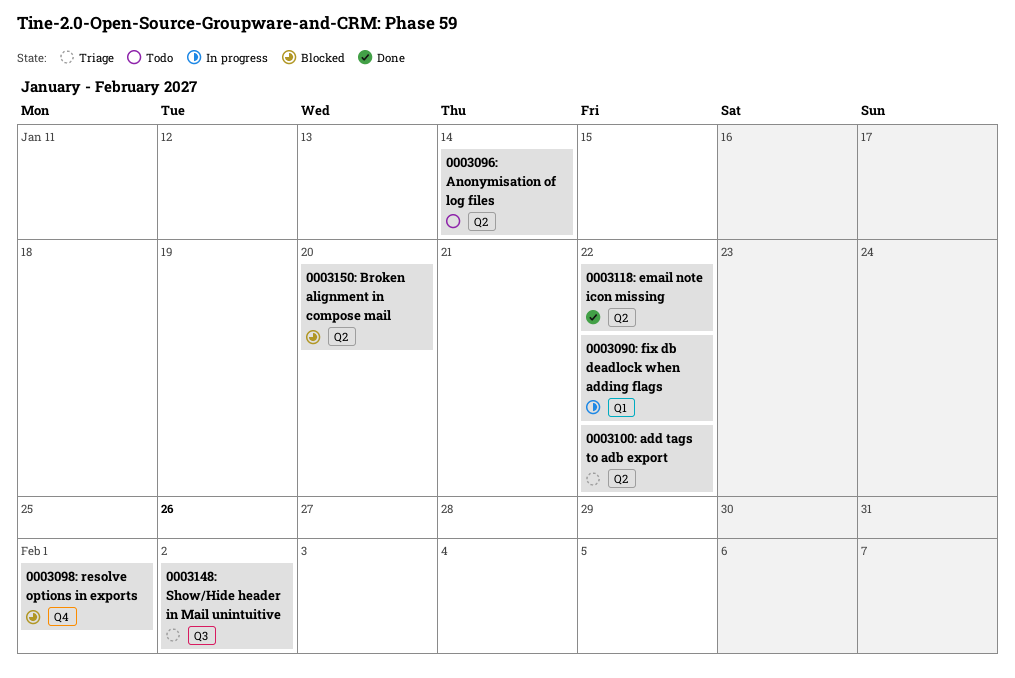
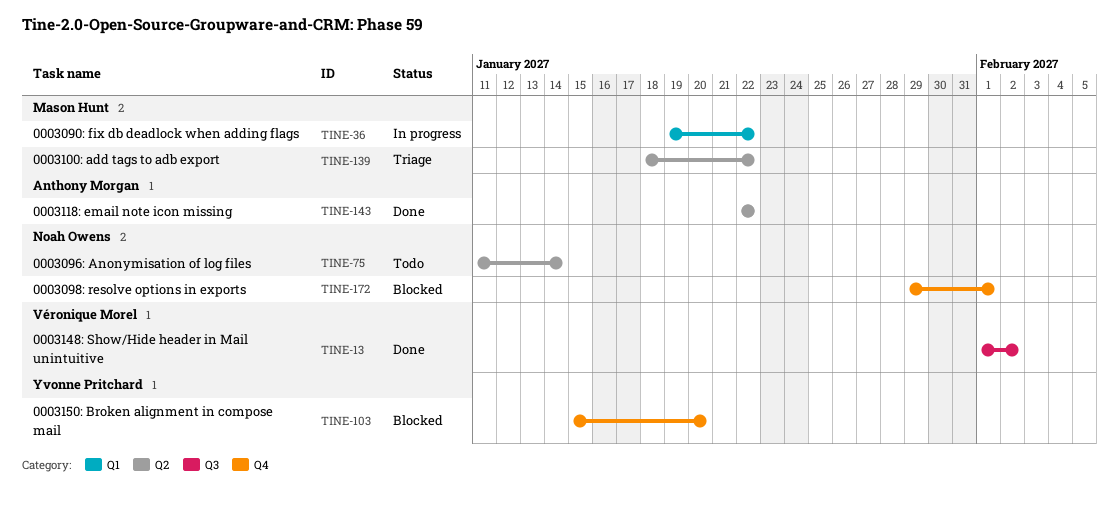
0003148: Show/Hide header in Mail unintuitive, status: Triage -> Done
0003150: Broken alignment in compose mail, label: Q2 -> Q4

